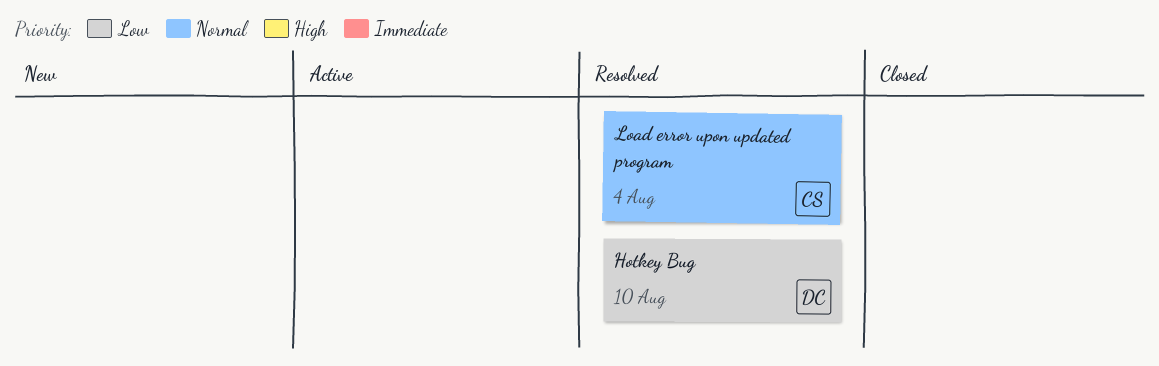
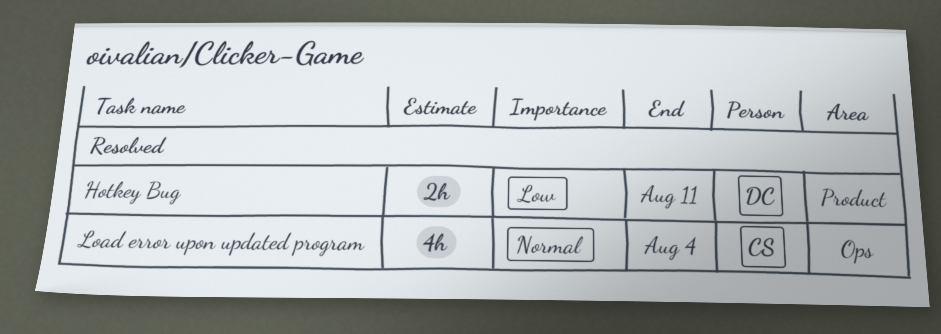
Hotkey Bug, due: Aug 10 -> Aug 11

